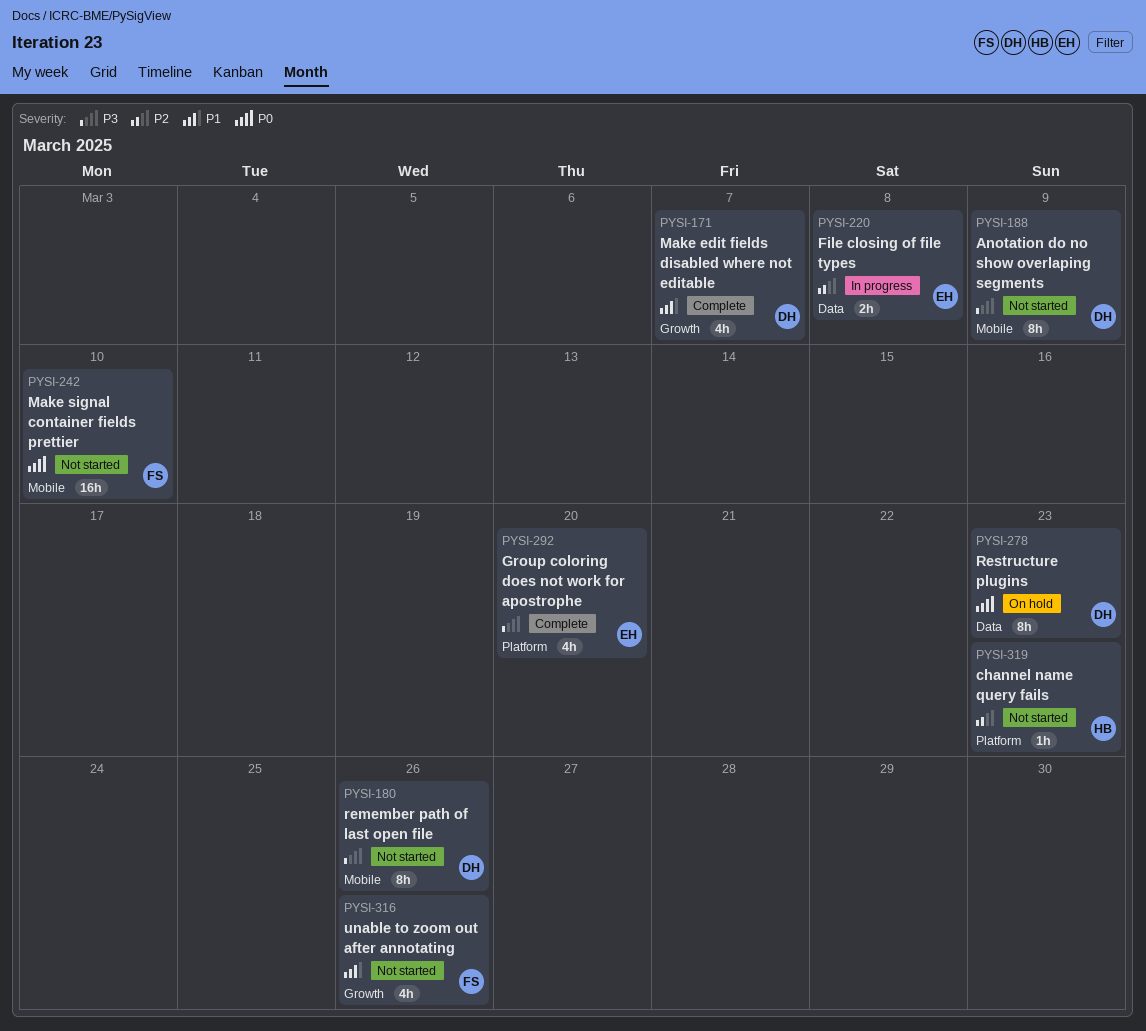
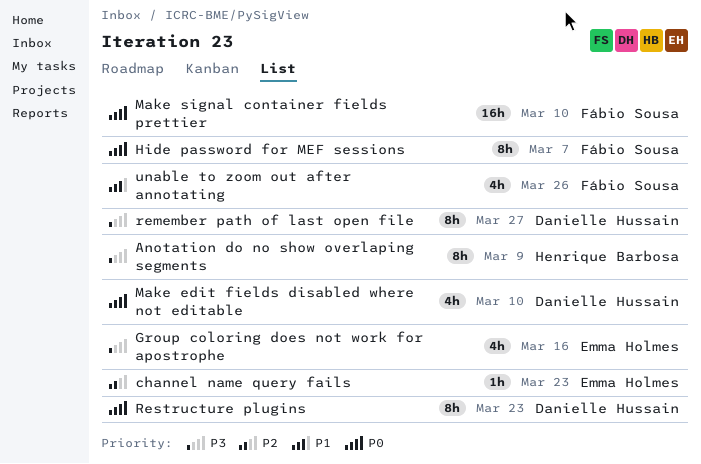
Anotation do no show overlaping segments, owner: Danielle Hussain -> Henrique Barbosa
channel name query fails, owner: Henrique Barbosa -> Emma Holmes
File closing of file types: present -> none
Group coloring does not work for apostrophe, due: Mar 20 -> Mar 16
Hide password for MEF sessions: none -> present
Make edit fields disabled where not editable, priority: P1 -> P0
Make edit fields disabled where not editable, due: Mar 7 -> Mar 10
remember path of last open file, due: Mar 26 -> Mar 27

